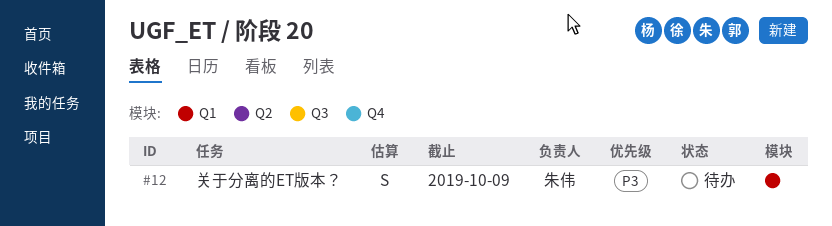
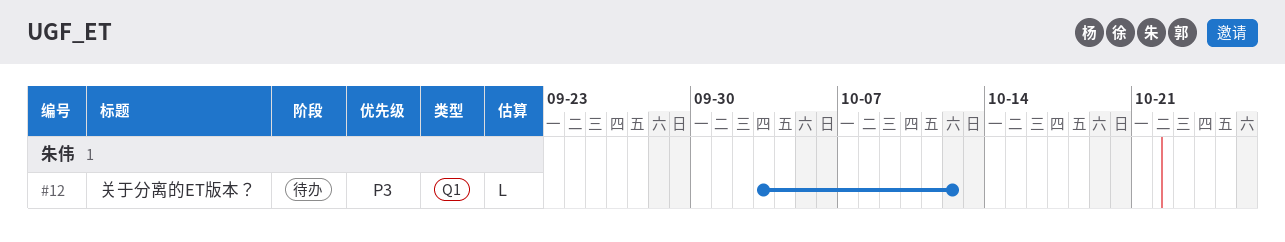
#12, estimate: S -> L
#12, due: Oct 9 -> Oct 12

